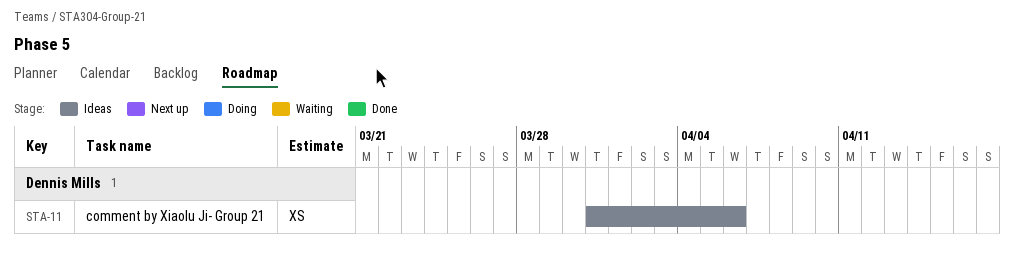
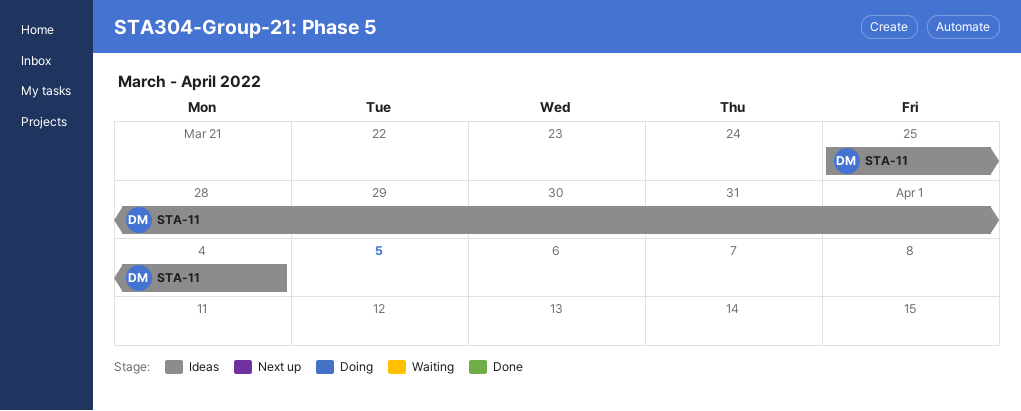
STA-11, start: Mar 31 -> Mar 25
STA-11, due: Apr 6 -> Apr 4

